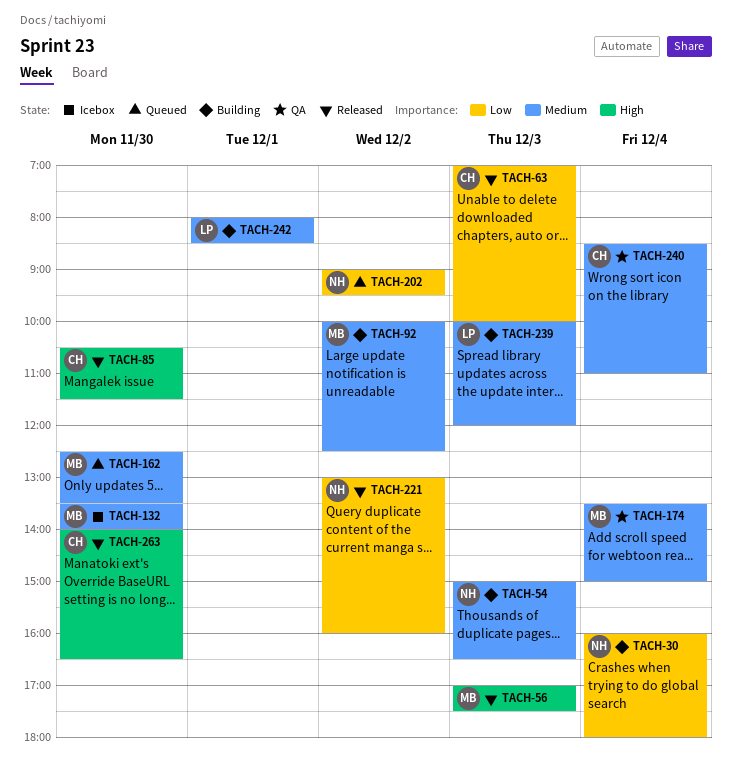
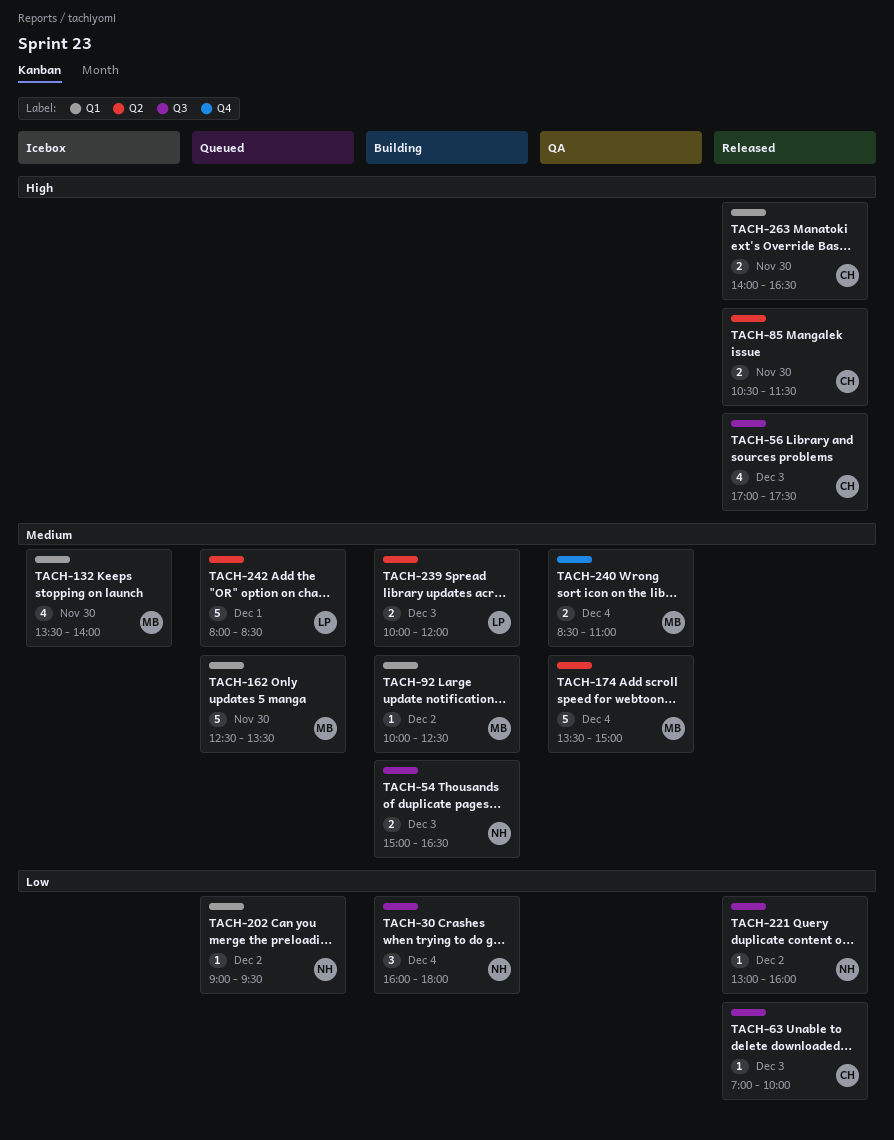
TACH-56, owner: MB -> CH
TACH-240, owner: CH -> MB
TACH-242, status: Building -> Queued

